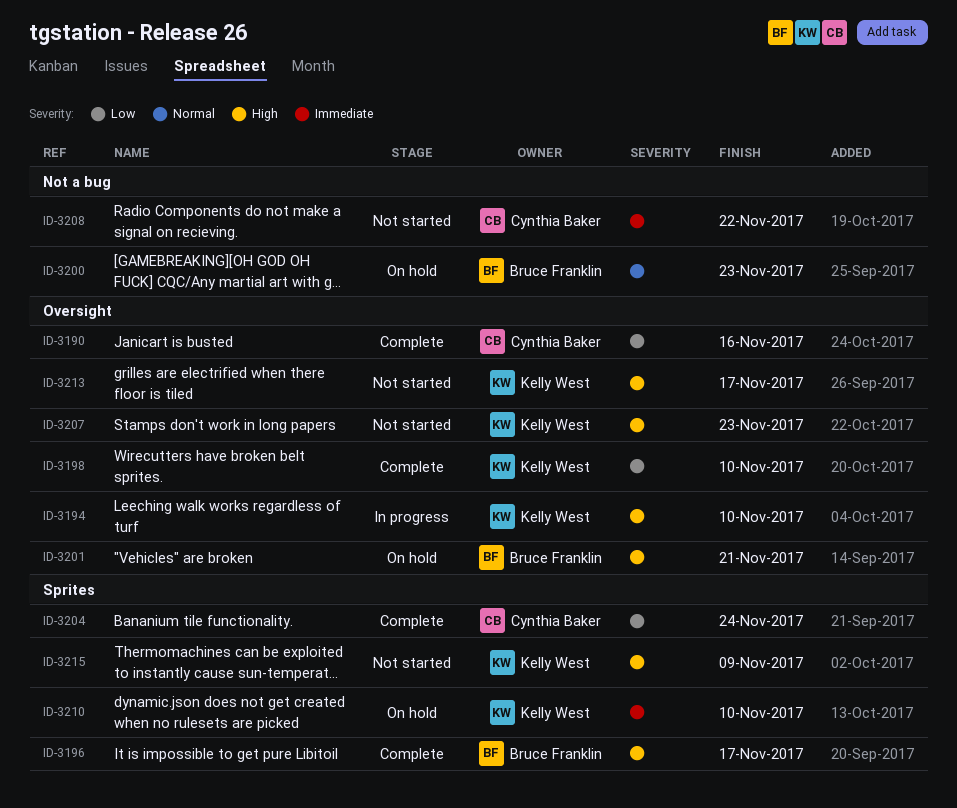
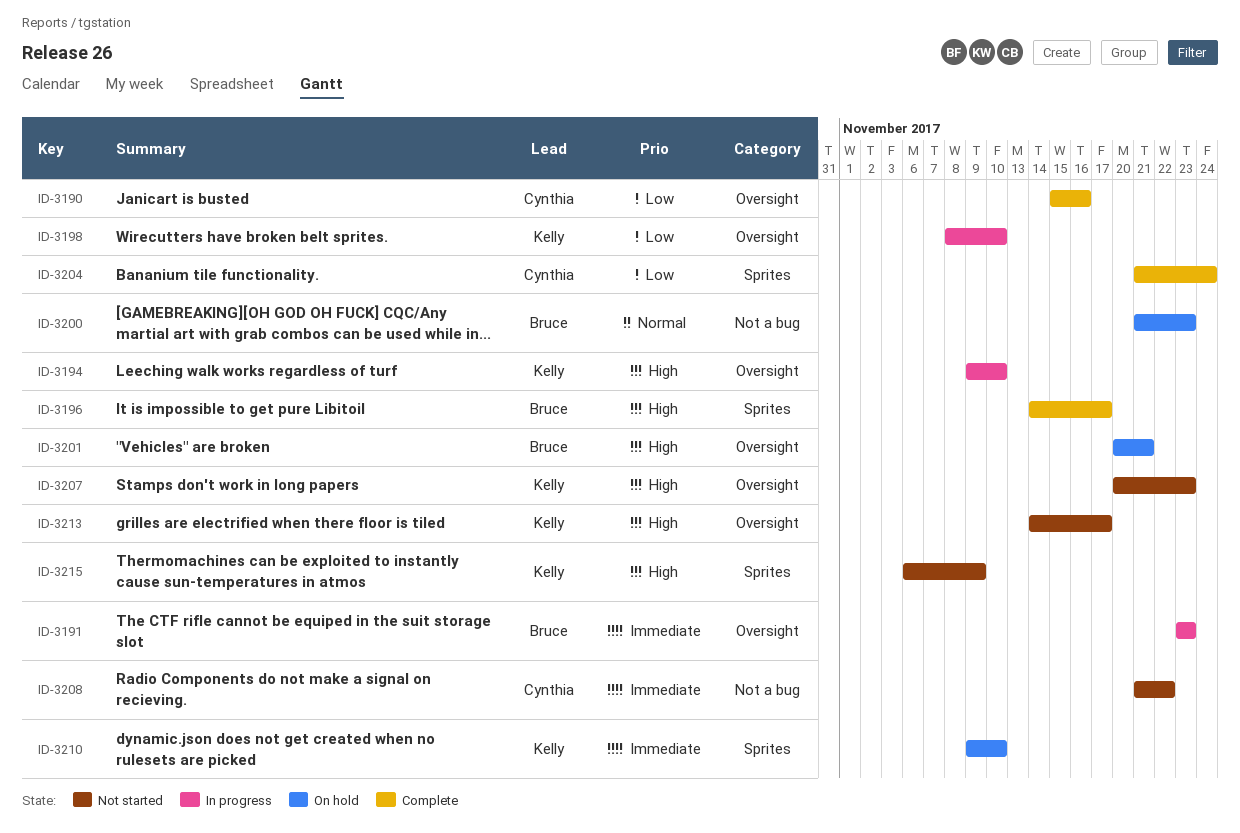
ID-3191: none -> present
ID-3198, status: Complete -> In progress

